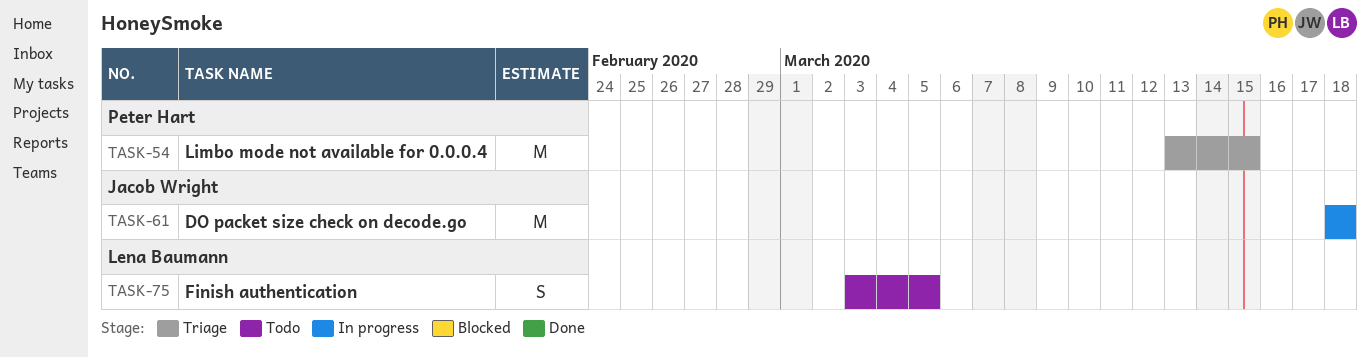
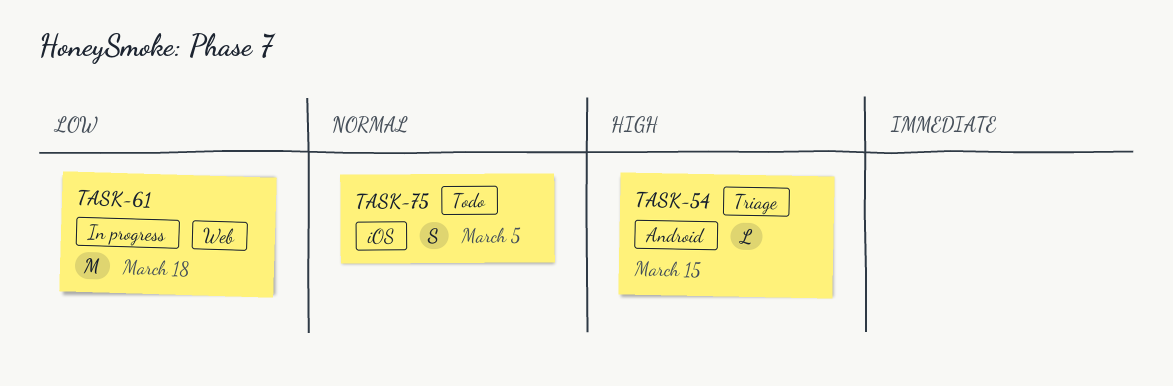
TASK-54, estimate: M -> L

